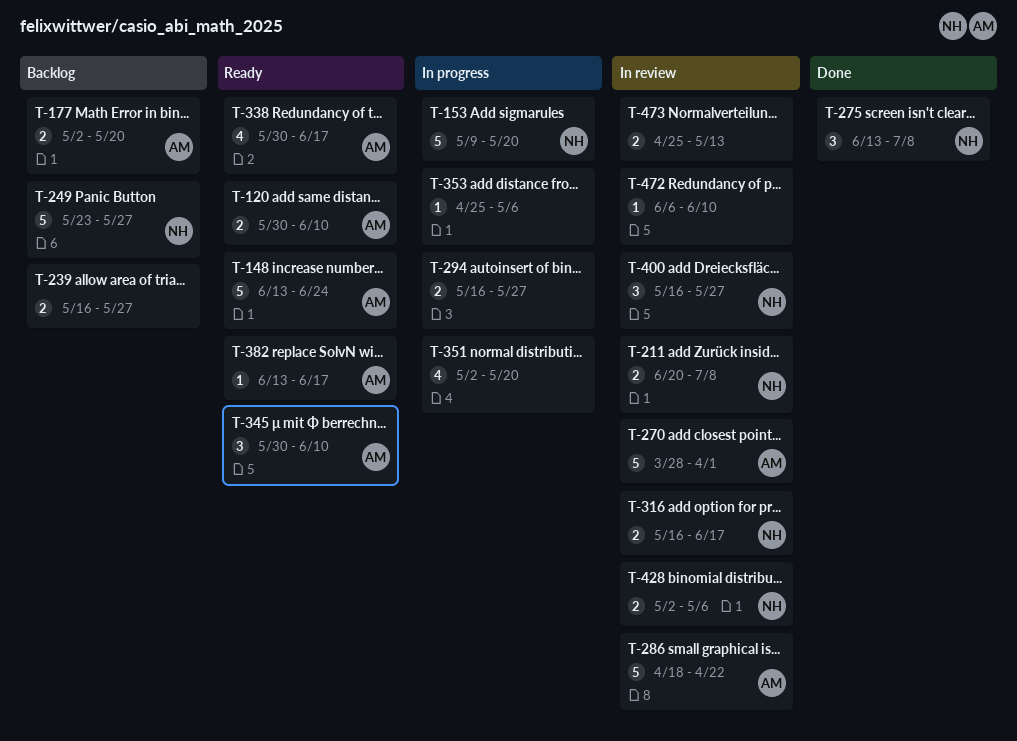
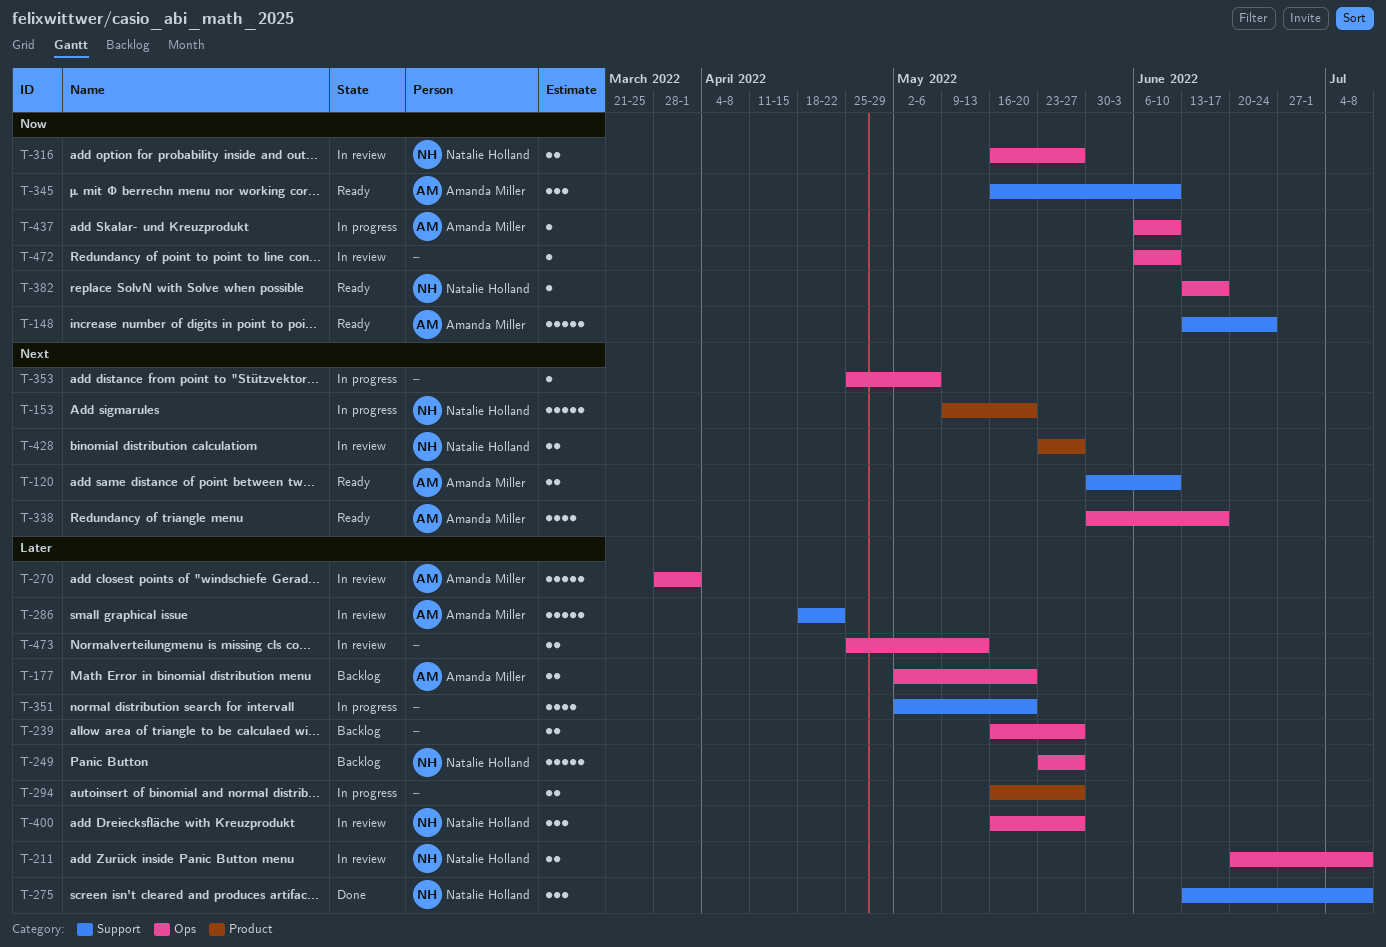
T-316, due: Jun 17 -> May 27
T-345, start: May 30 -> May 16
T-382, owner: Amanda Miller -> Natalie Holland
T-428, start: May 2 -> May 23
T-428, due: May 6 -> May 27
T-437: none -> present

